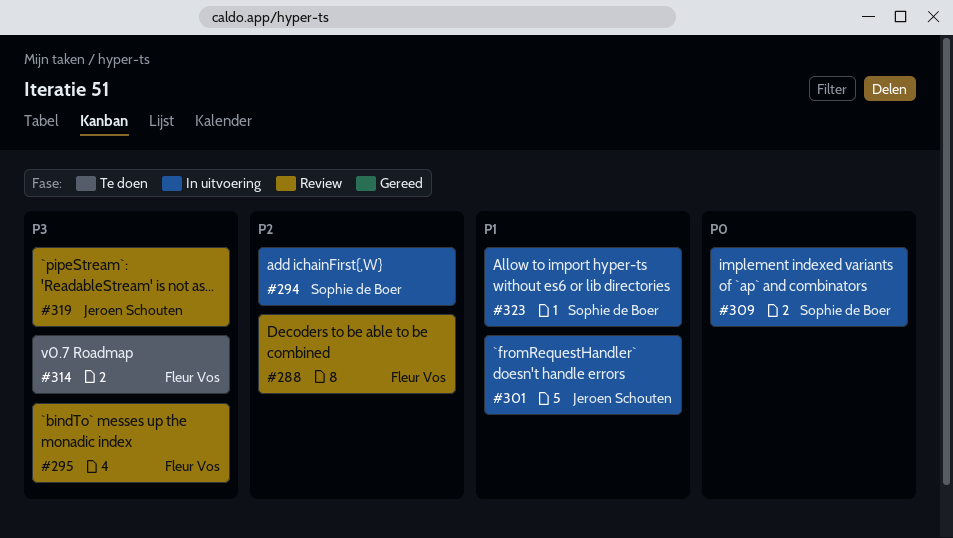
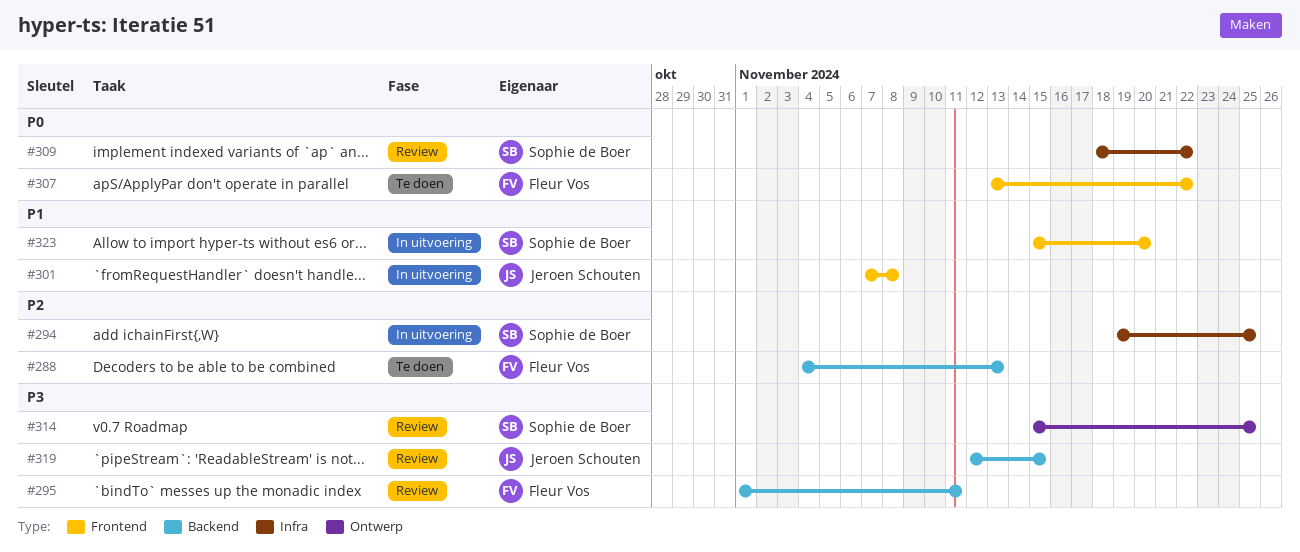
#288, status: Review -> Te doen
#307: none -> present
#309, status: In uitvoering -> Review
#314, status: Te doen -> Review
#314, owner: Fleur Vos -> Sophie de Boer

